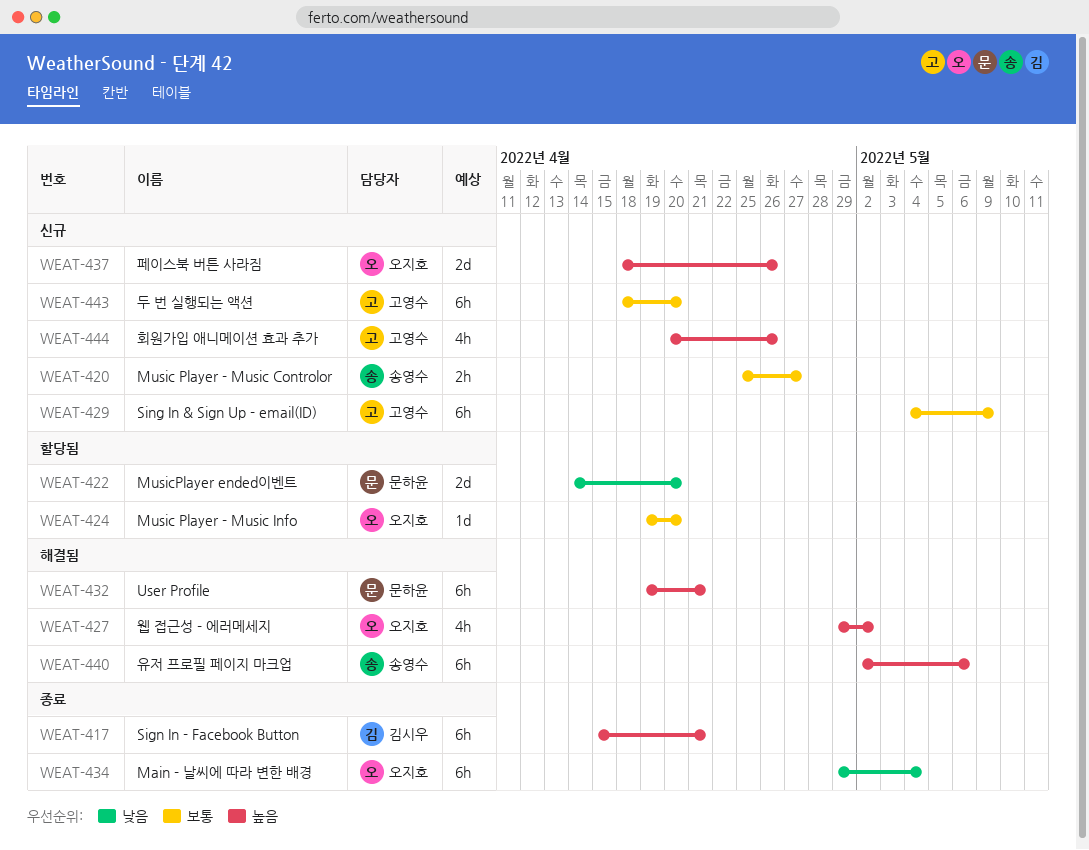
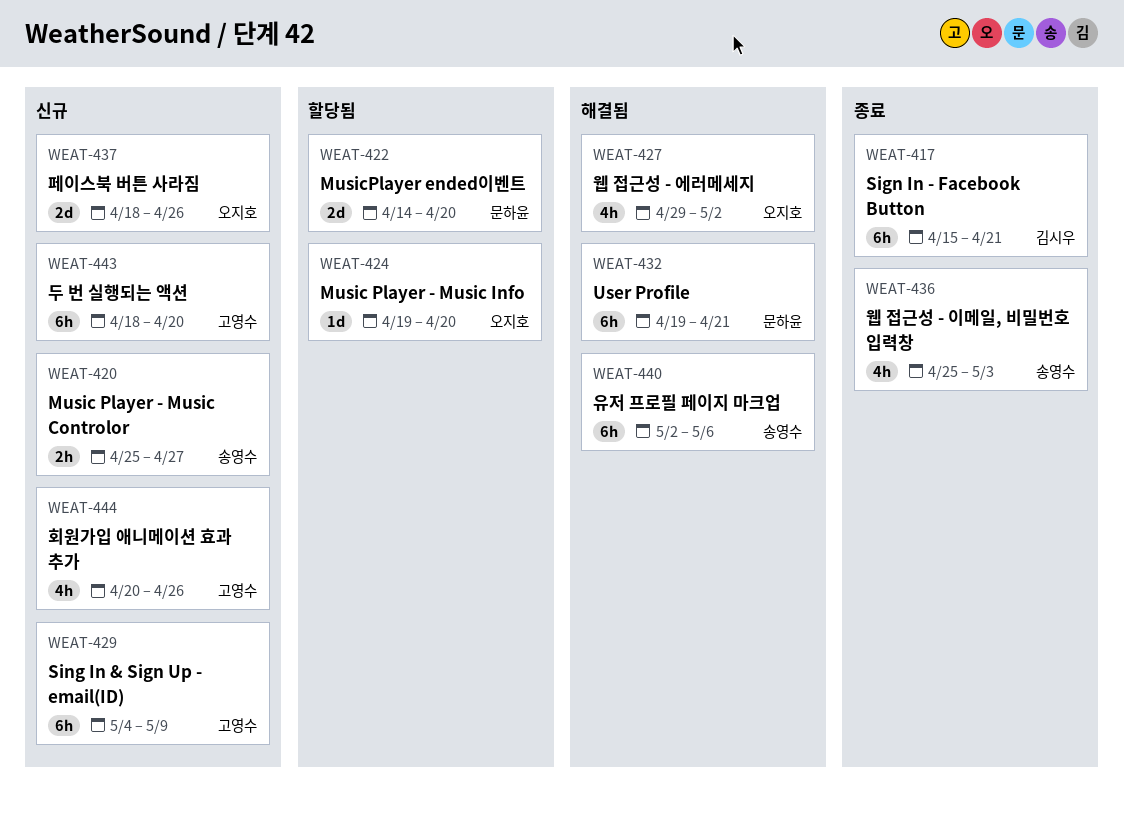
WEAT-434: present -> none
WEAT-436: none -> present

